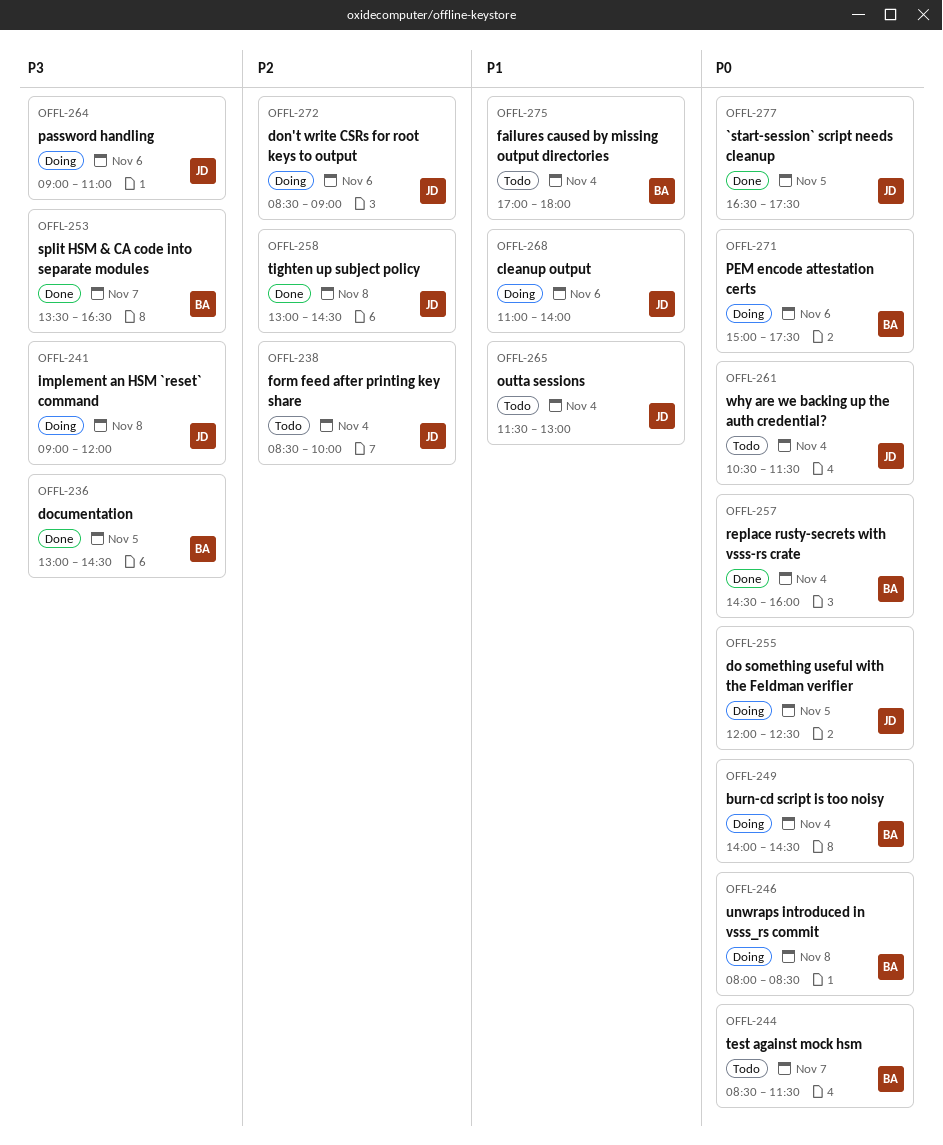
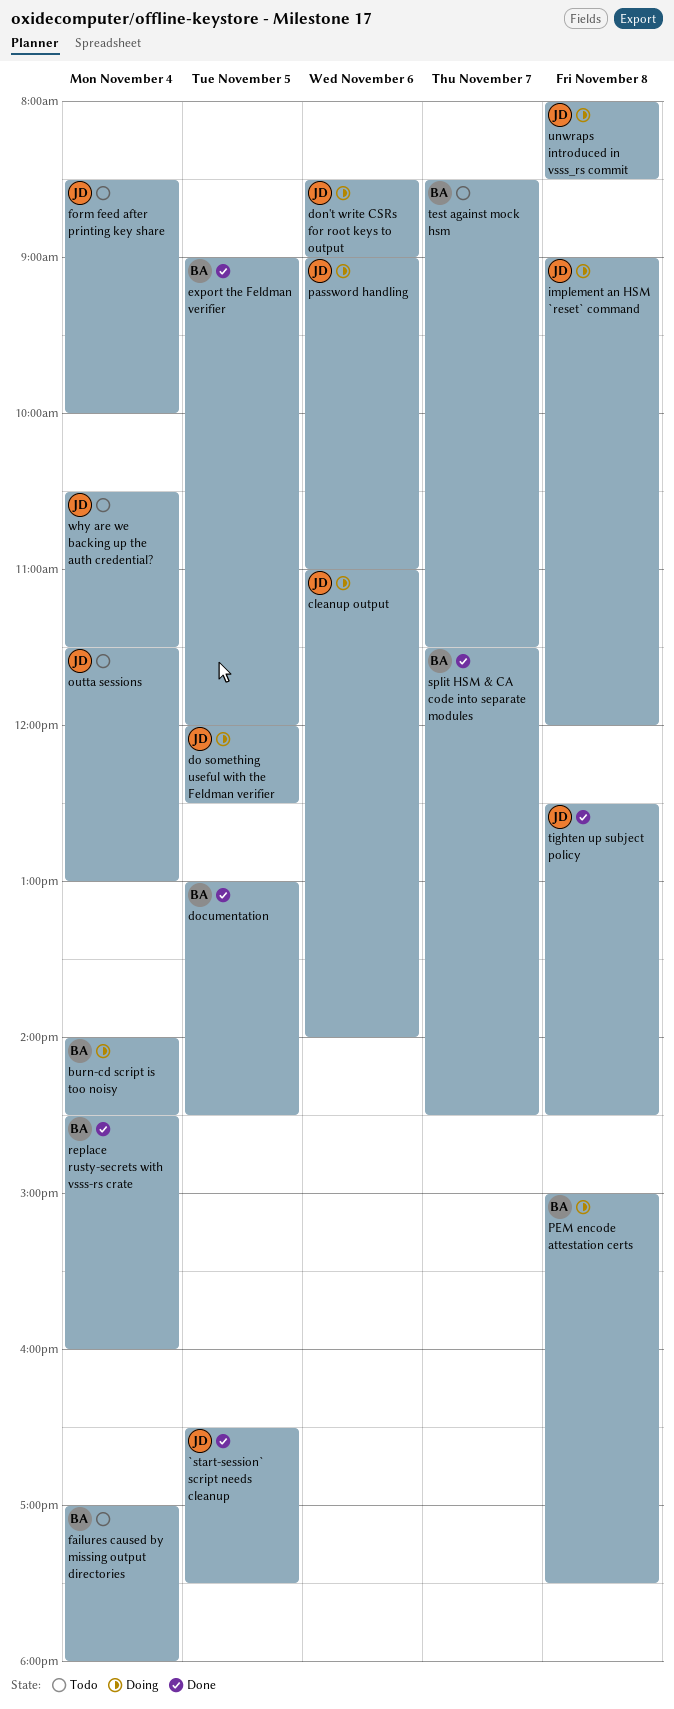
export the Feldman verifier: none -> present
PEM encode attestation certs, day: Nov 6 -> Nov 8
split HSM & CA code into separate modules, begins: 13:30 -> 11:30
split HSM & CA code into separate modules, ends: 16:30 -> 14:30
tighten up subject policy, begins: 13:00 -> 12:30
unwraps introduced in vsss_rs commit, owner: BA -> JD

